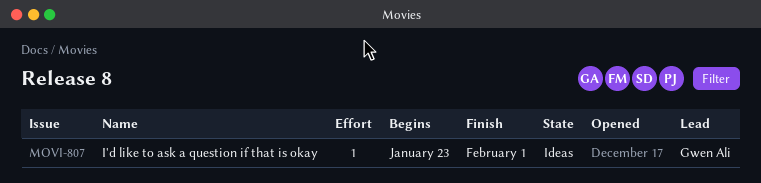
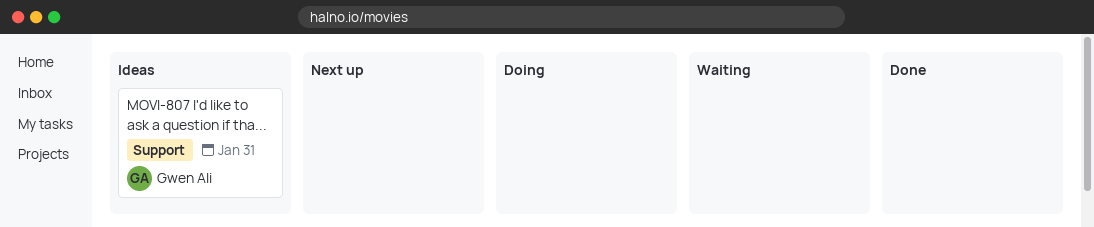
MOVI-807, due: Feb 1 -> Jan 31

